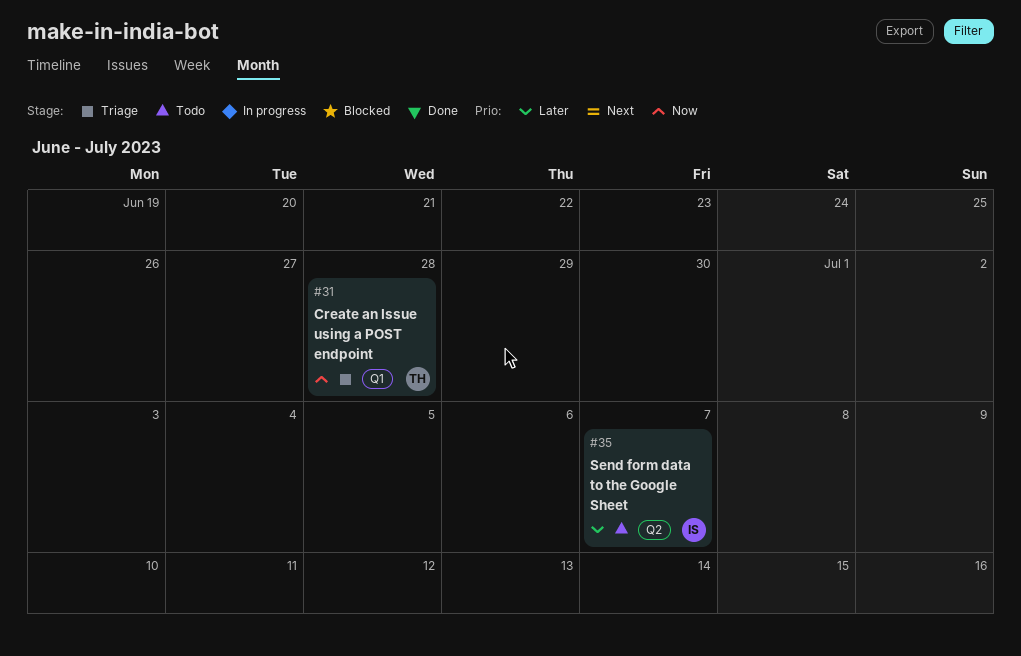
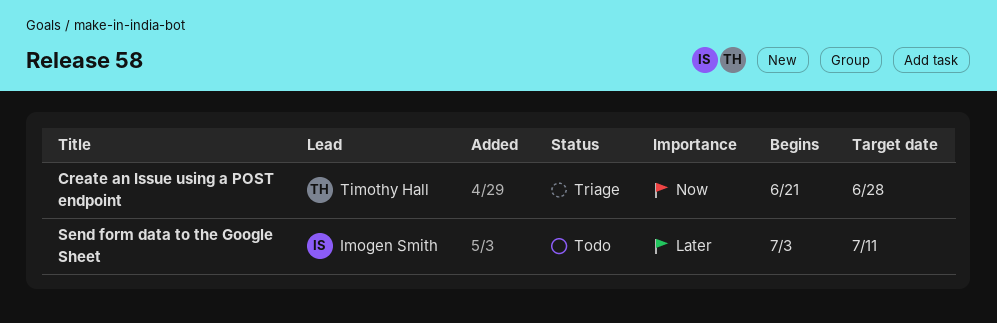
Send form data to the Google Sheet, due: Jul 7 -> Jul 11

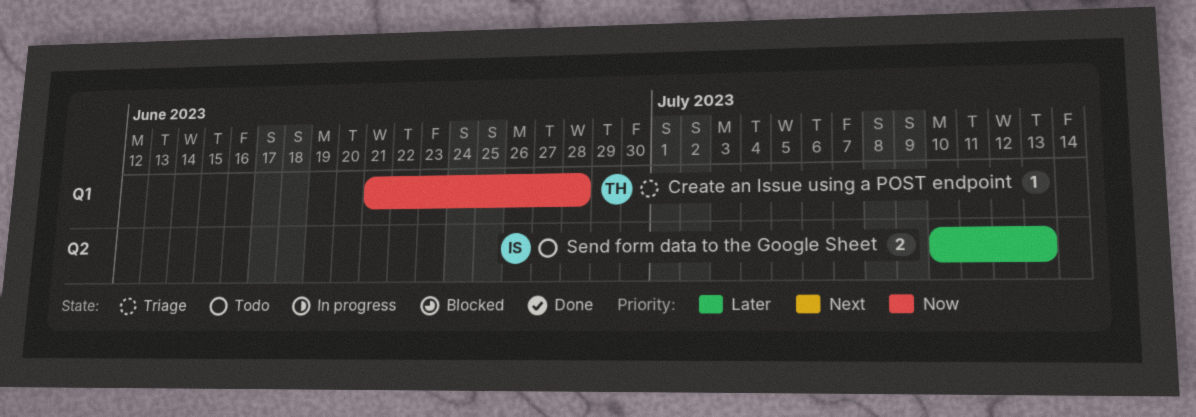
Send form data to the Google Sheet, start: Jul 3 -> Jul 10
Send form data to the Google Sheet, due: Jul 11 -> Jul 13

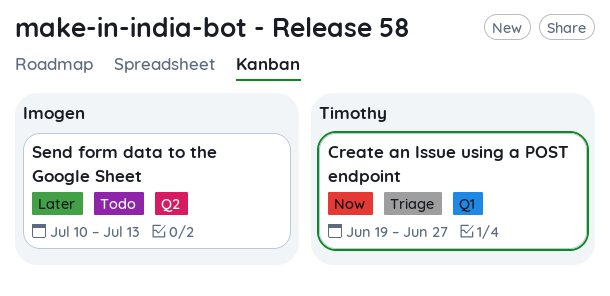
Create an Issue using a POST endpoint, start: Jun 21 -> Jun 19
Create an Issue using a POST endpoint, due: Jun 28 -> Jun 27

